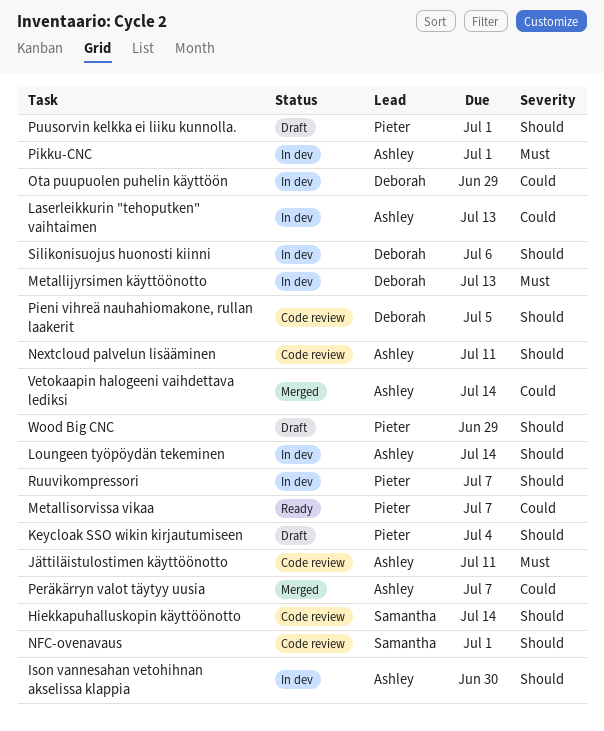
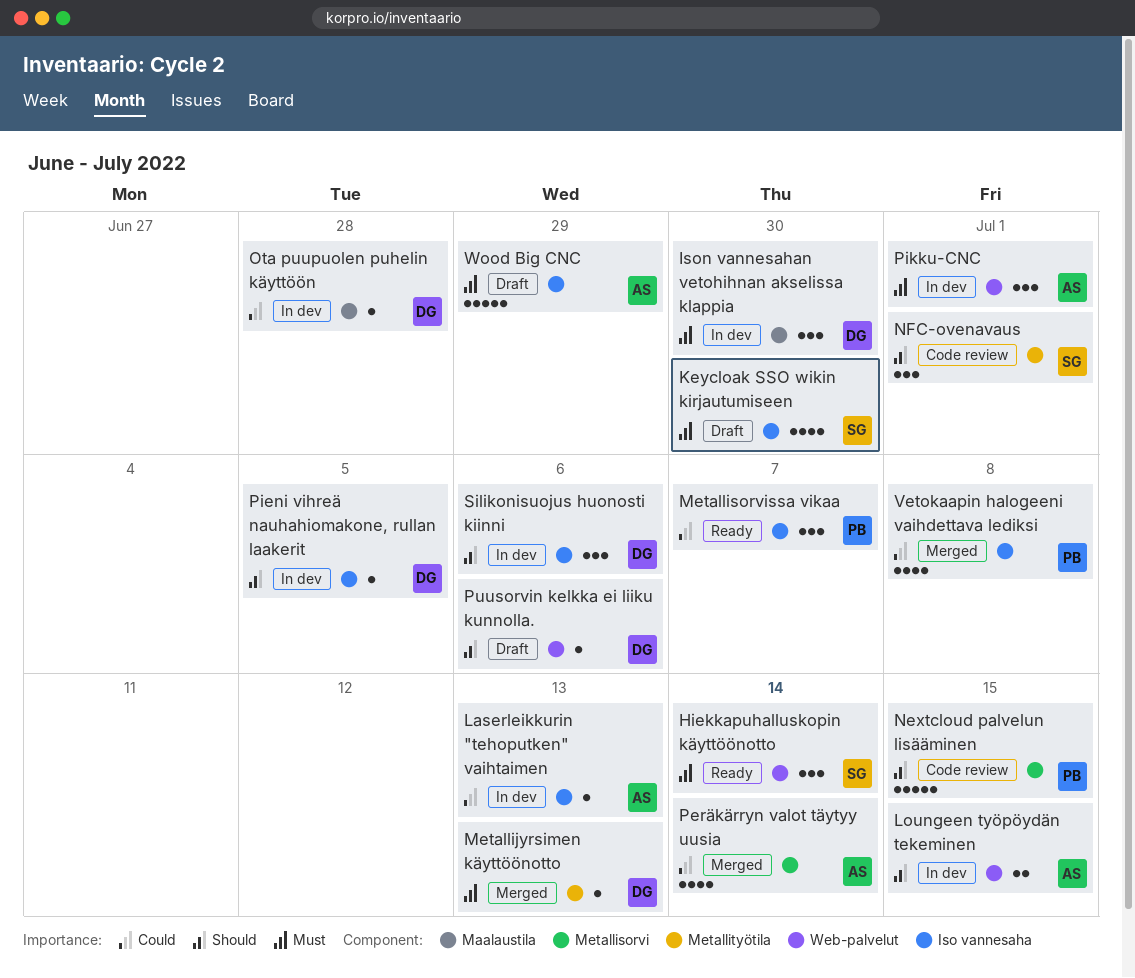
Hiekkapuhalluskopin käyttöönotto, status: Code review -> Ready
Hiekkapuhalluskopin käyttöönotto, priority: Should -> Must
Ison vannesahan vetohihnan akselissa klappia, owner: Ashley -> Deborah
Ison vannesahan vetohihnan akselissa klappia, priority: Should -> Must
Jättiläistulostimen käyttöönotto: present -> none
Keycloak SSO wikin kirjautumiseen, owner: Pieter -> Samantha
Keycloak SSO wikin kirjautumiseen, priority: Should -> Must
Keycloak SSO wikin kirjautumiseen, due: Jul 4 -> Jun 30
Loungeen työpöydän tekeminen, due: Jul 14 -> Jul 15
Metallijyrsimen käyttöönotto, status: In dev -> Merged
Nextcloud palvelun lisääminen, owner: Ashley -> Pieter
Nextcloud palvelun lisääminen, due: Jul 11 -> Jul 15
Ota puupuolen puhelin käyttöön, due: Jun 29 -> Jun 28
Peräkärryn valot täytyy uusia, due: Jul 7 -> Jul 14
Pieni vihreä nauhahiomakone, rullan laakerit, status: Code review -> In dev
Puusorvin kelkka ei liiku kunnolla., owner: Pieter -> Deborah
Puusorvin kelkka ei liiku kunnolla., due: Jul 1 -> Jul 6
Ruuvikompressori: present -> none
Vetokaapin halogeeni vaihdettava lediksi, owner: Ashley -> Pieter
Vetokaapin halogeeni vaihdettava lediksi, due: Jul 14 -> Jul 8
Wood Big CNC, owner: Pieter -> Ashley
Wood Big CNC, priority: Should -> Must

